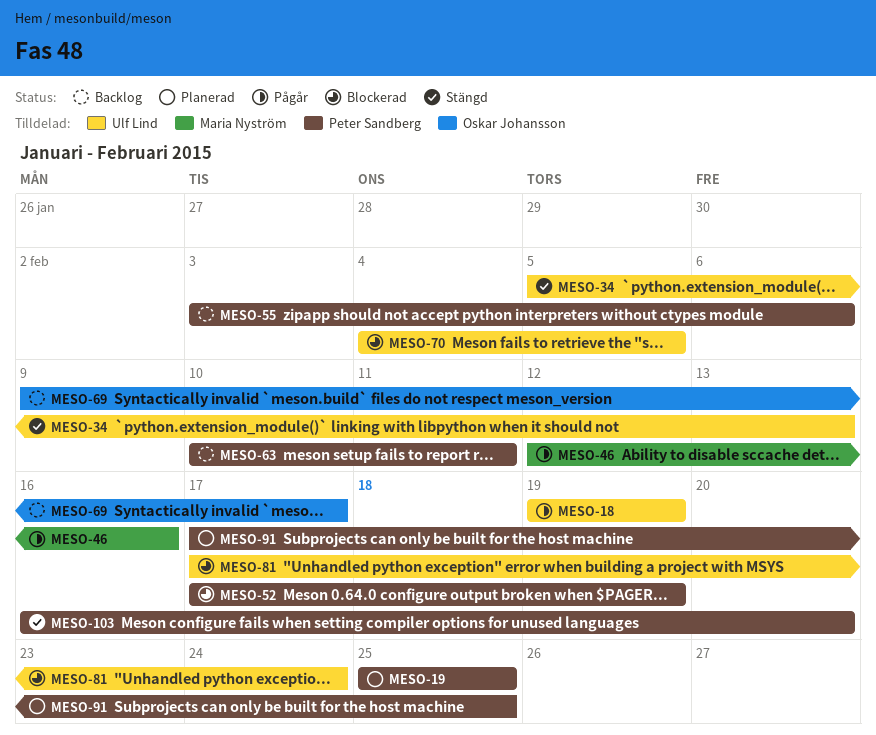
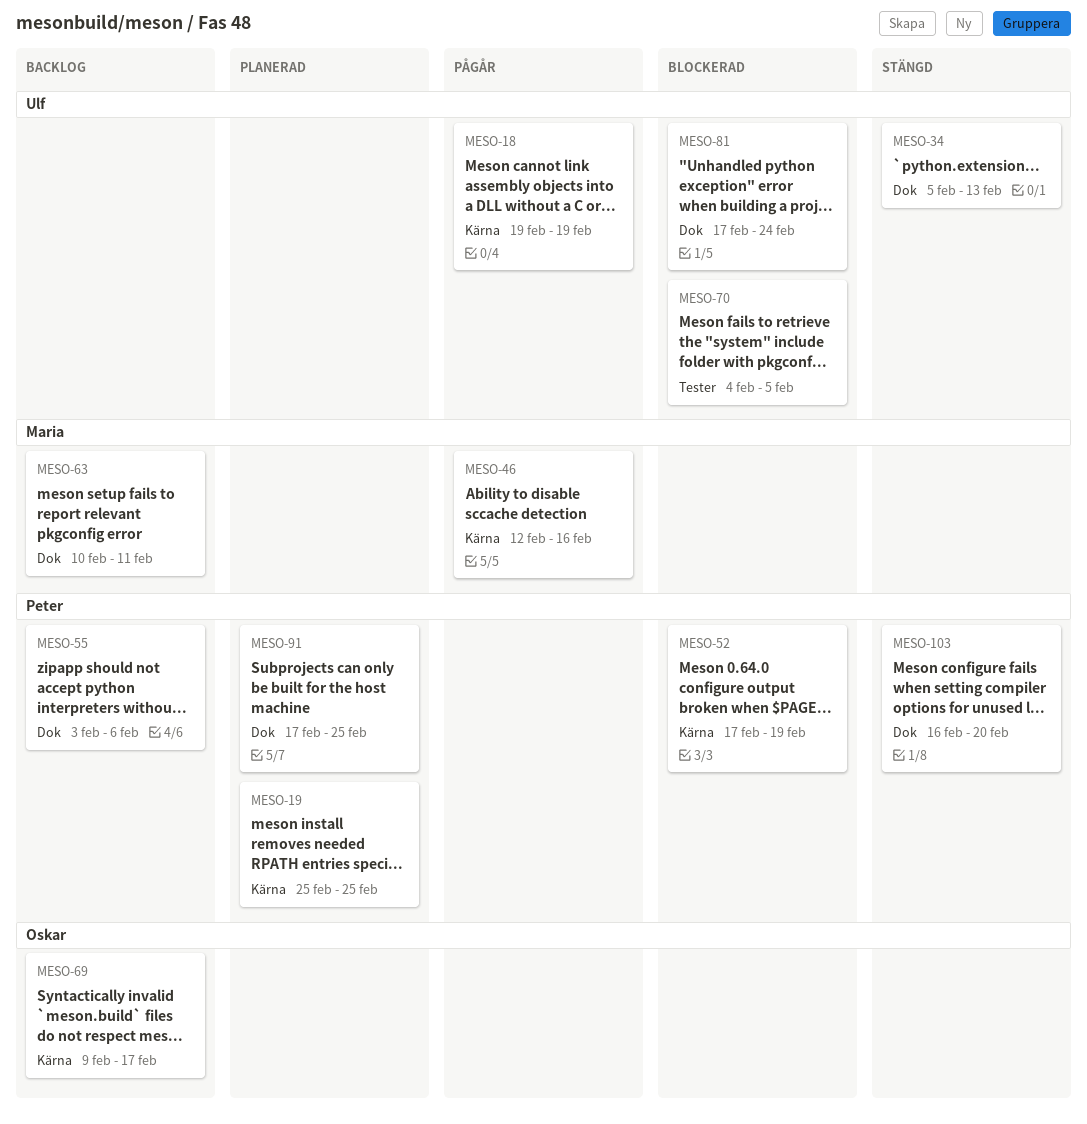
MESO-63, owner: Peter Sandberg -> Maria Nyström

